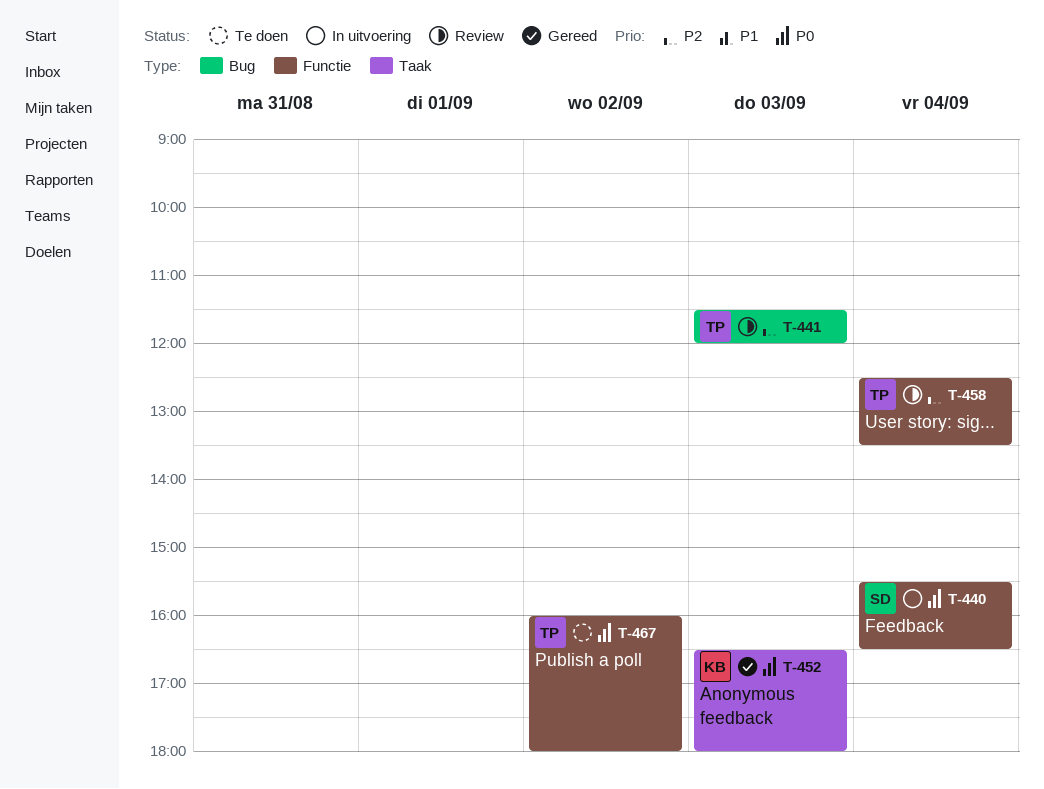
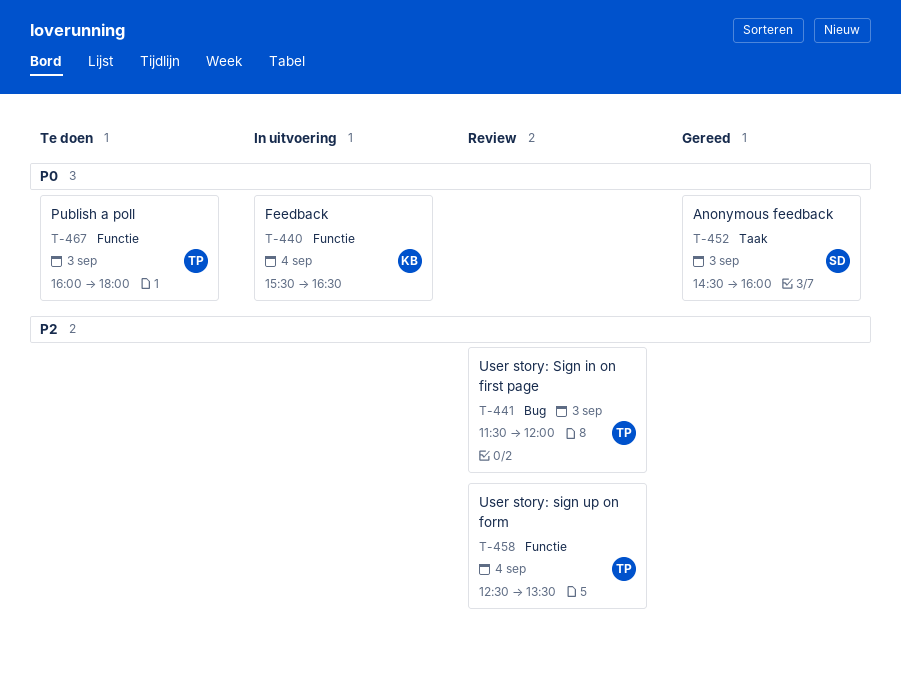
T-440, owner: SD -> KB
T-452, owner: KB -> SD
T-452, begins: 16:30 -> 14:30
T-452, ends: 18:00 -> 16:00
T-467, day: Sep 2 -> Sep 3

